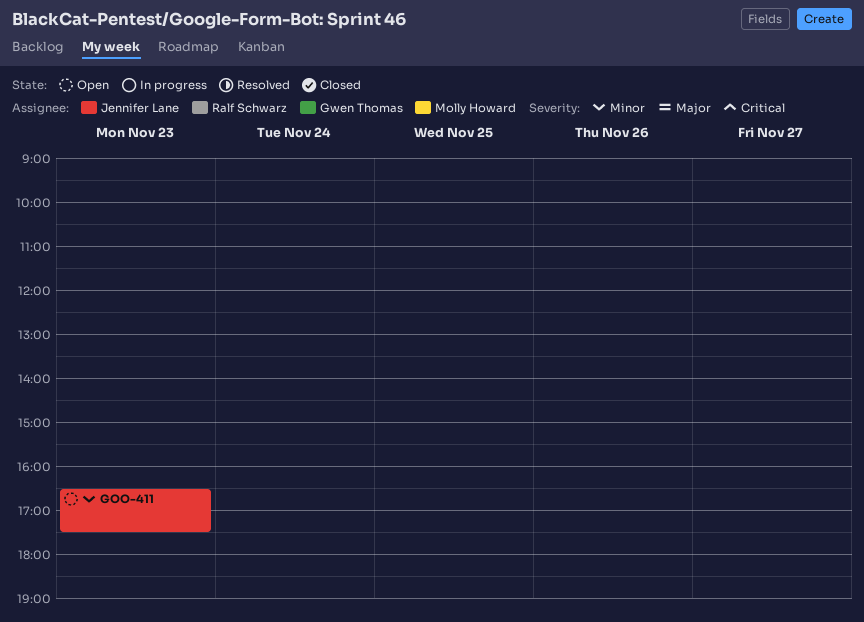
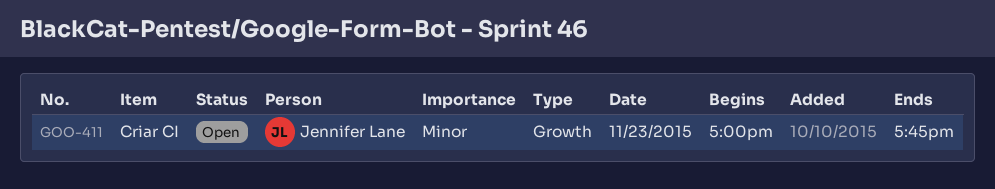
GOO-411, begins: 16:30 -> 17:00
GOO-411, ends: 17:30 -> 17:45

